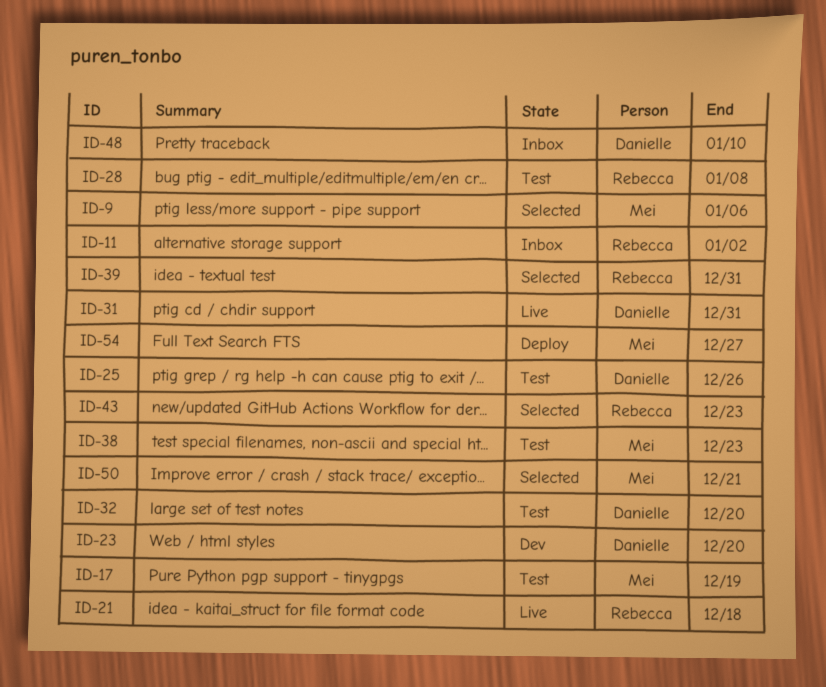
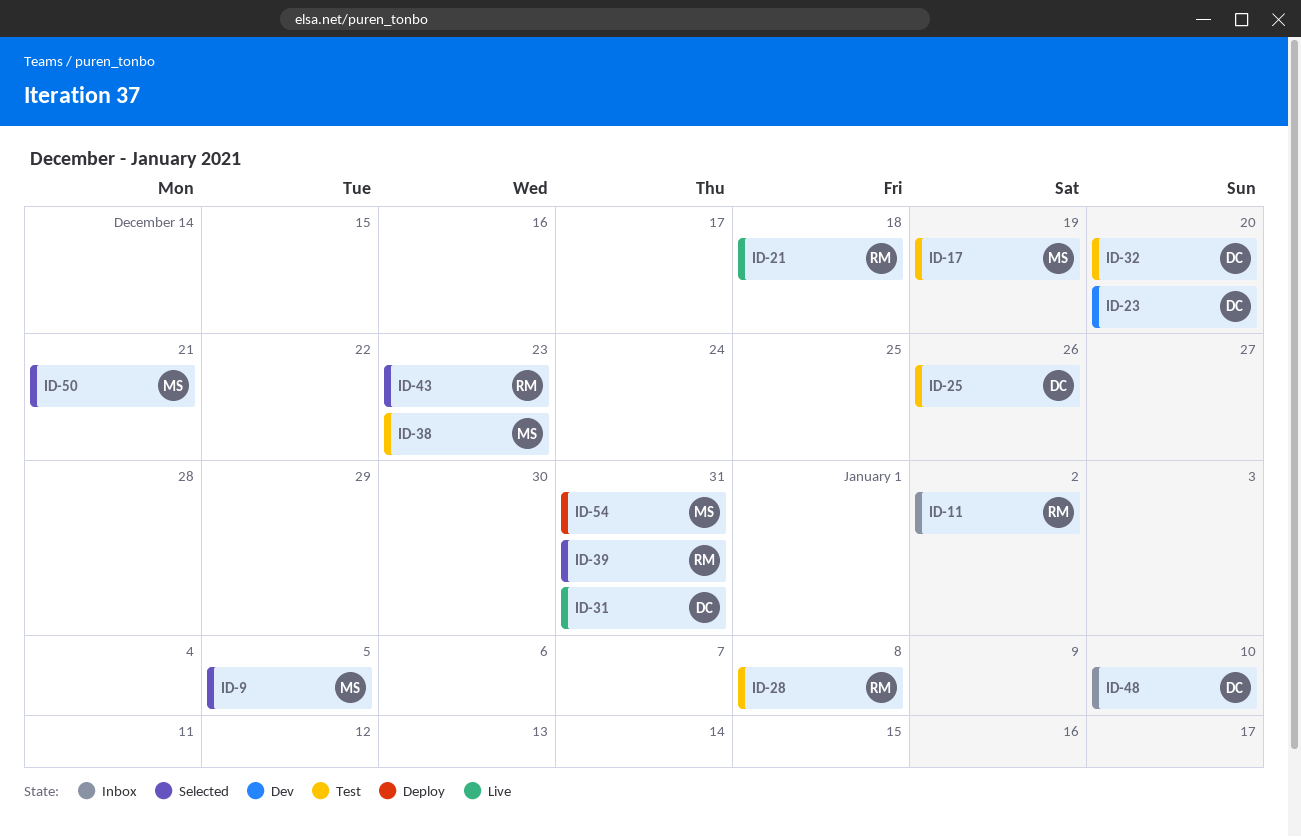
ID-9, due: Jan 6 -> Jan 5
ID-54, due: Dec 27 -> Dec 31

